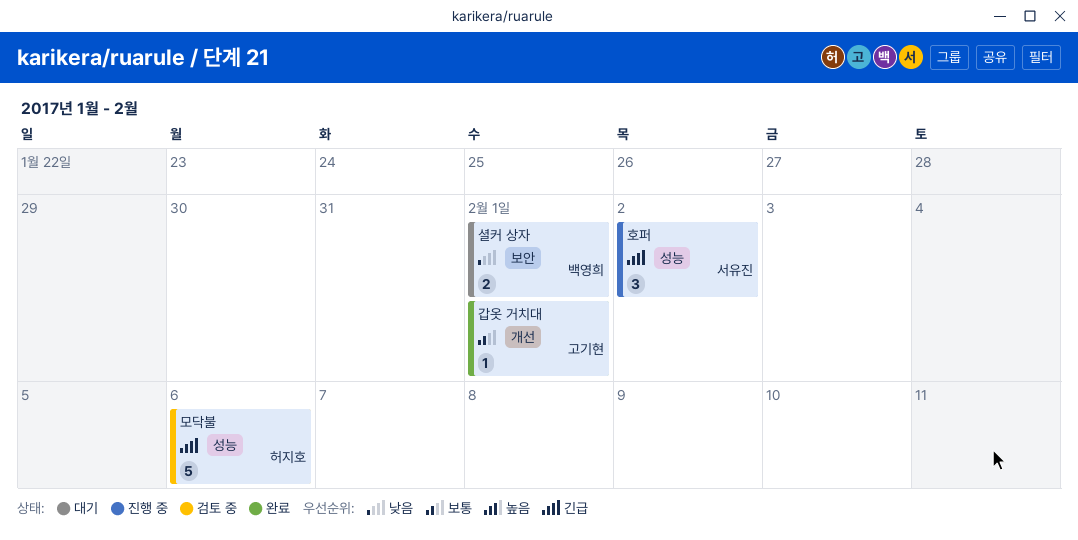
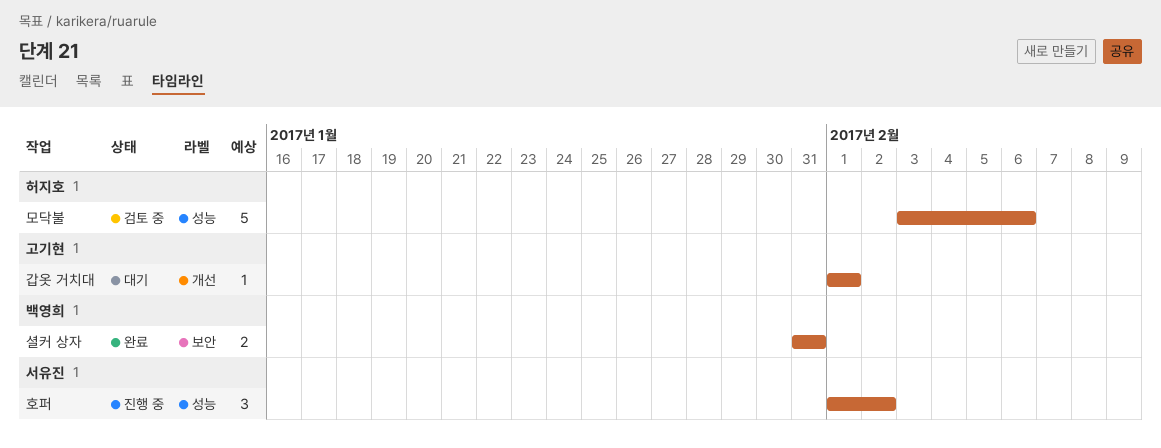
갑옷 거치대, status: 완료 -> 대기
셜커 상자, status: 대기 -> 완료
셜커 상자, due: Feb 1 -> Jan 31

